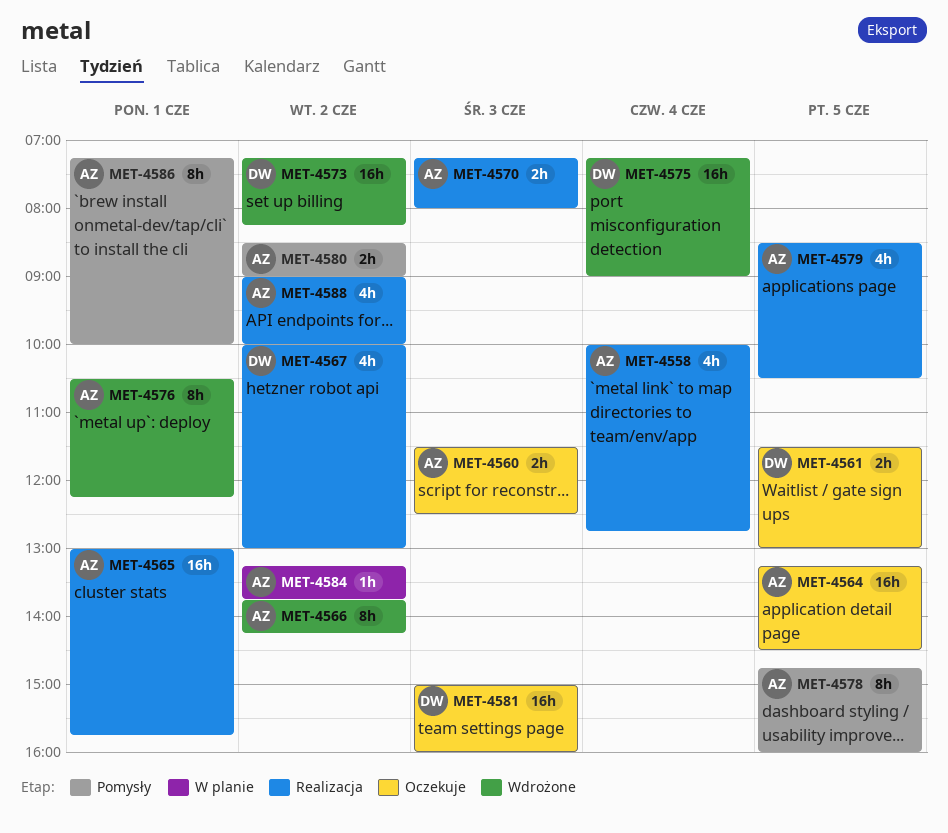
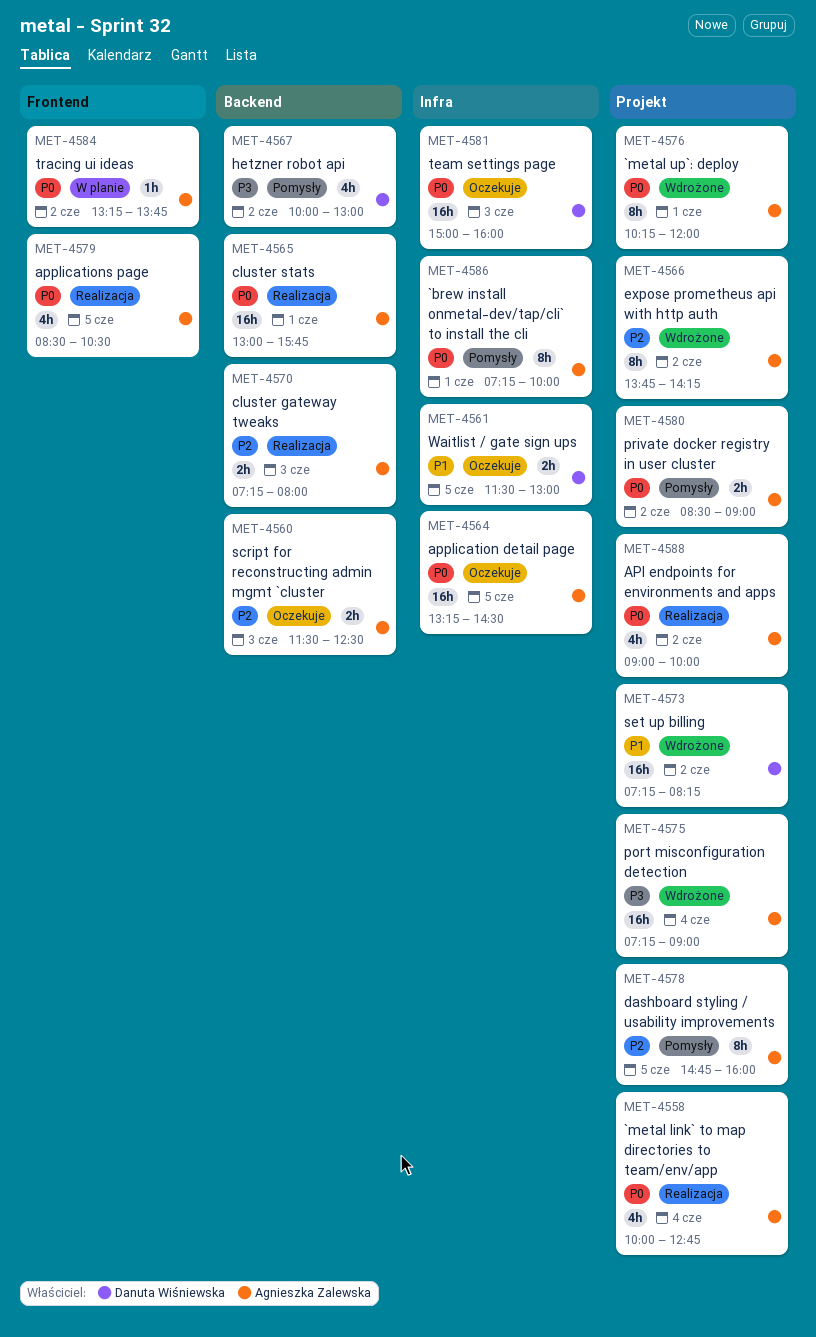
MET-4567, status: Realizacja -> Pomysły
MET-4575, owner: Danuta Wiśniewska -> Agnieszka Zalewska
MET-4576, begins: 10:30 -> 10:15
MET-4576, ends: 12:15 -> 12:00

